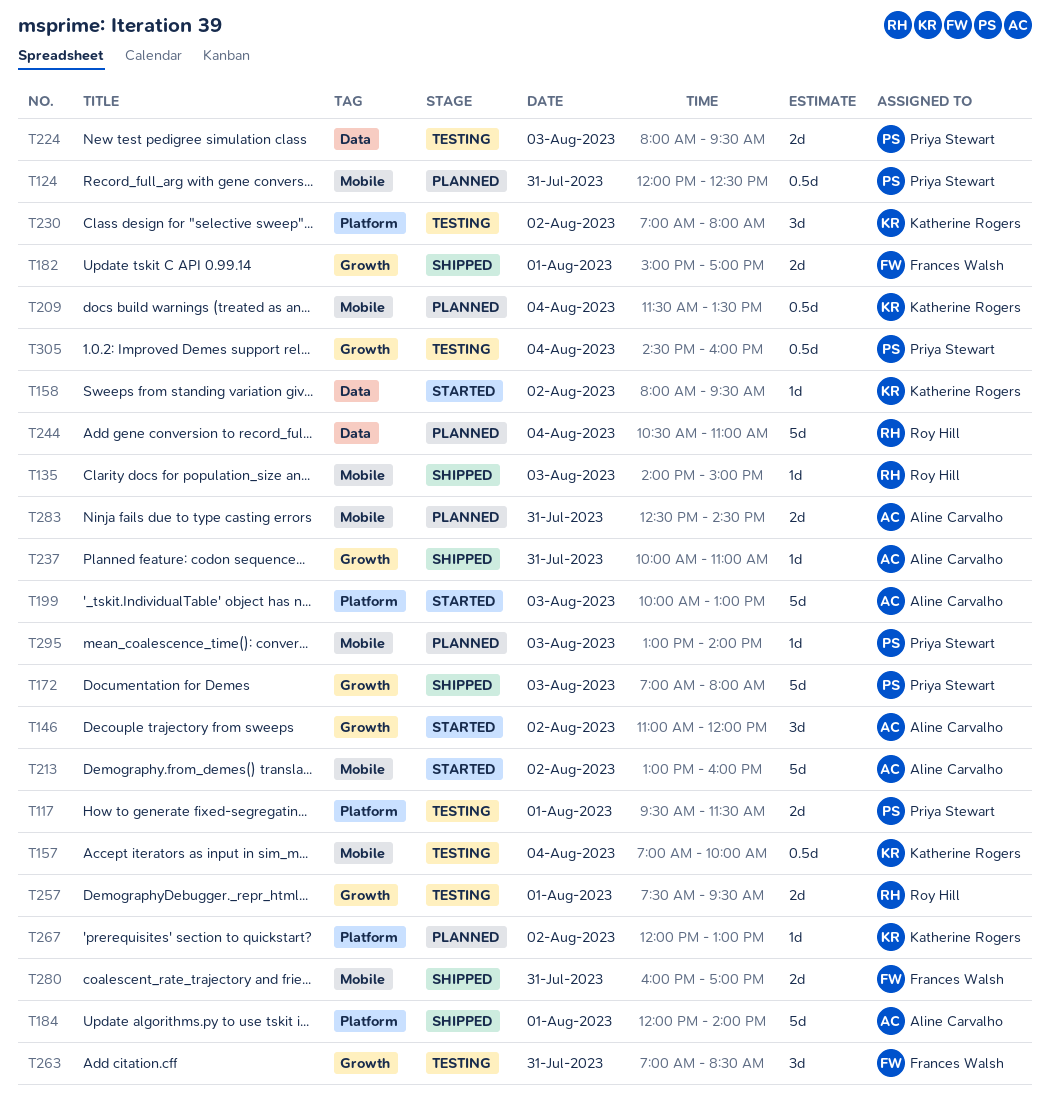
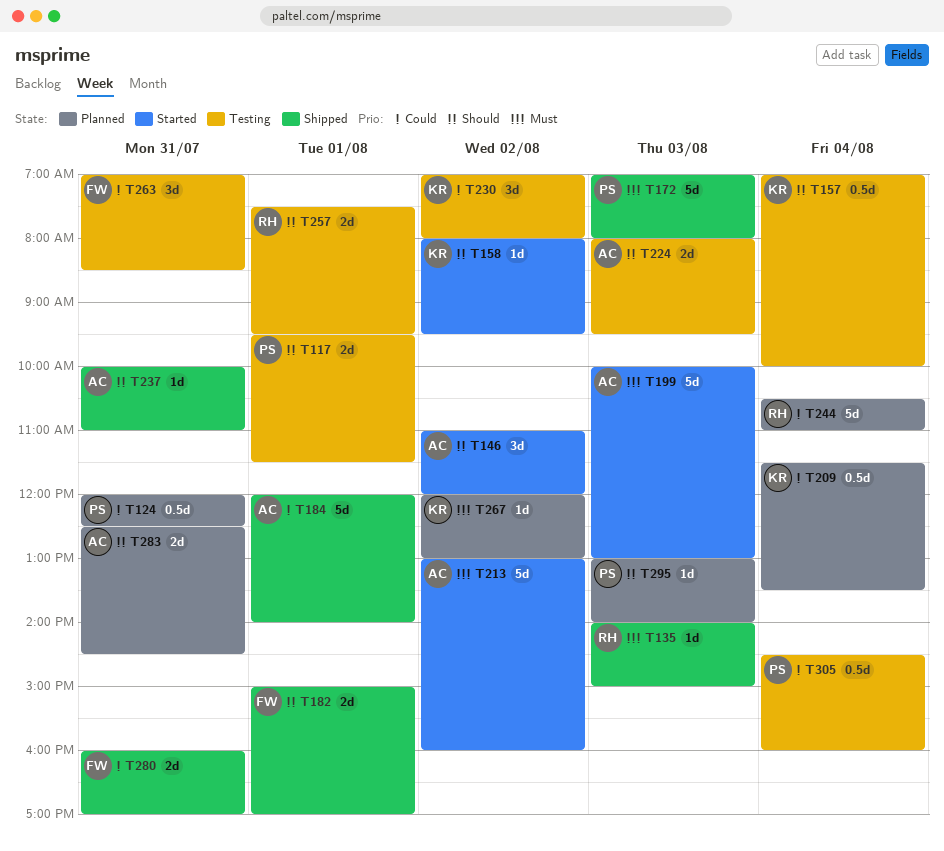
T224, owner: Priya Stewart -> Aline Carvalho

